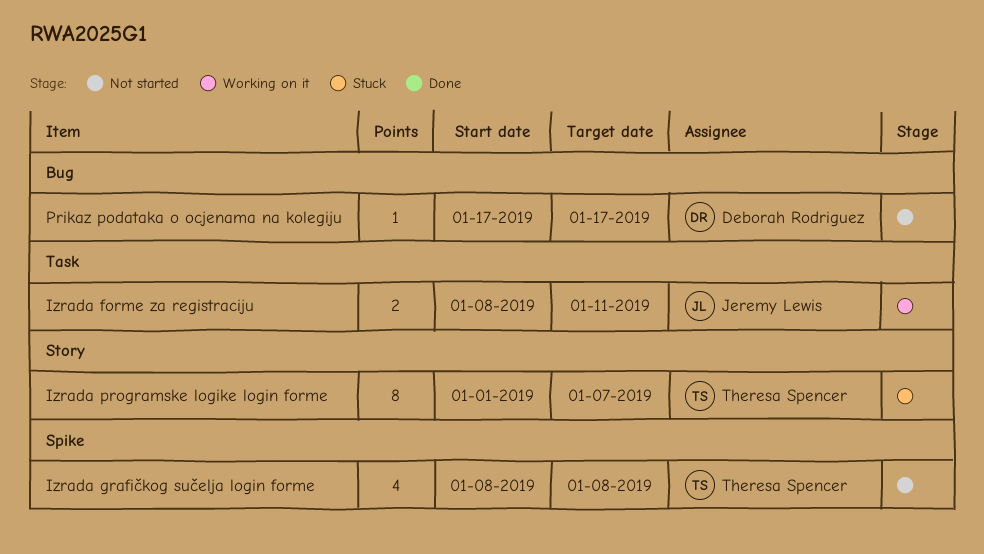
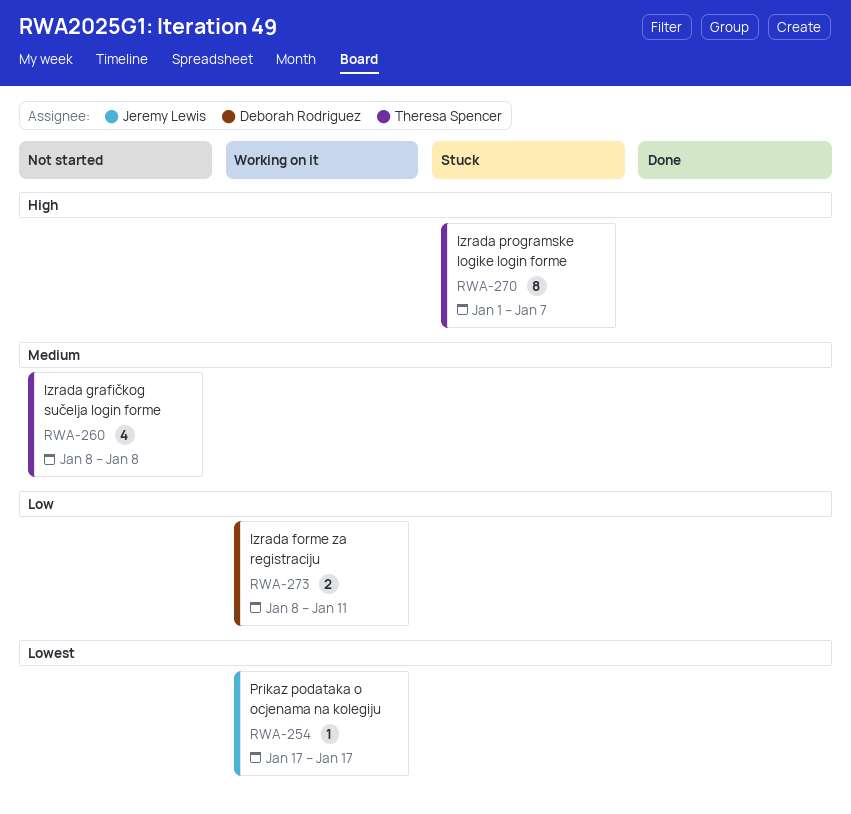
Izrada forme za registraciju, owner: Jeremy Lewis -> Deborah Rodriguez
Prikaz podataka o ocjenama na kolegiju, status: Not started -> Working on it
Prikaz podataka o ocjenama na kolegiju, owner: Deborah Rodriguez -> Jeremy Lewis

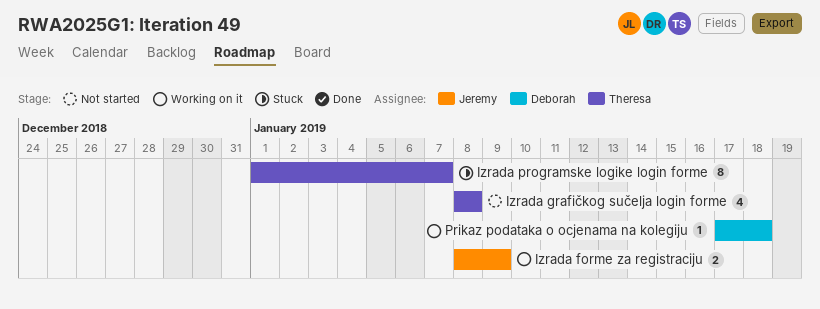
Izrada forme za registraciju, owner: Deborah Rodriguez -> Jeremy Lewis
Izrada forme za registraciju, due: Jan 11 -> Jan 9
Prikaz podataka o ocjenama na kolegiju, owner: Jeremy Lewis -> Deborah Rodriguez
Prikaz podataka o ocjenama na kolegiju, due: Jan 17 -> Jan 18

